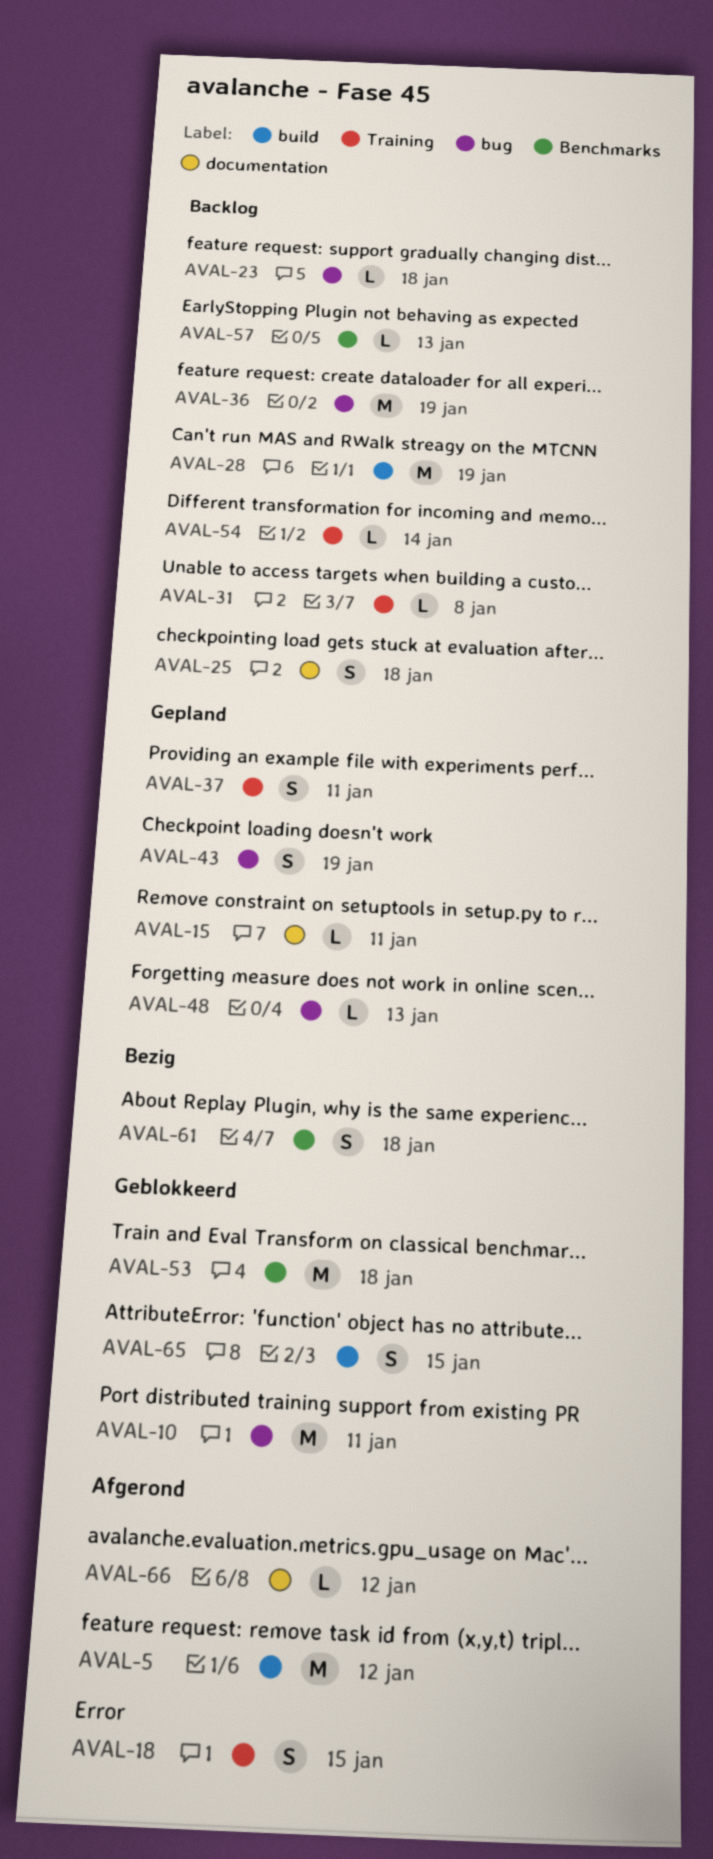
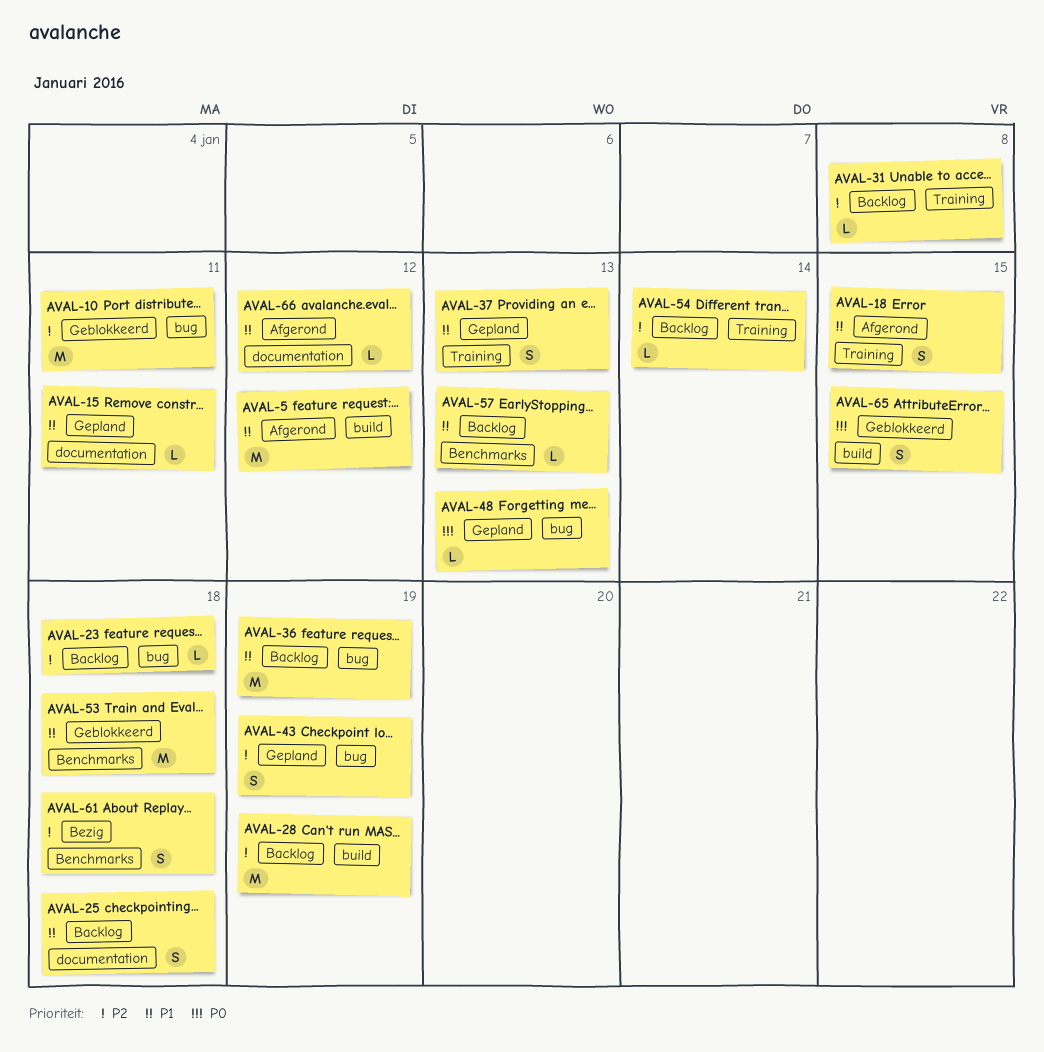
AVAL-37, due: Jan 11 -> Jan 13

